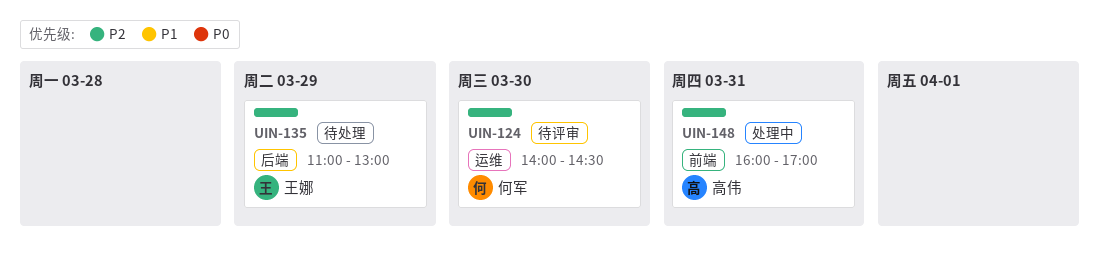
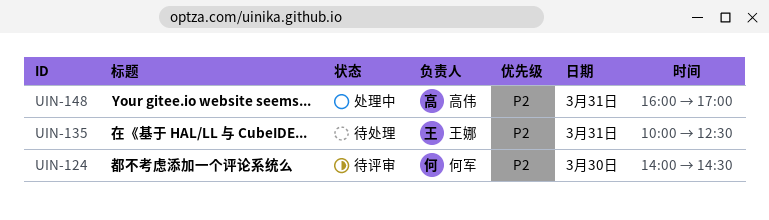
UIN-135, day: Mar 29 -> Mar 31
UIN-135, begins: 11:00 -> 10:00
UIN-135, ends: 13:00 -> 12:30

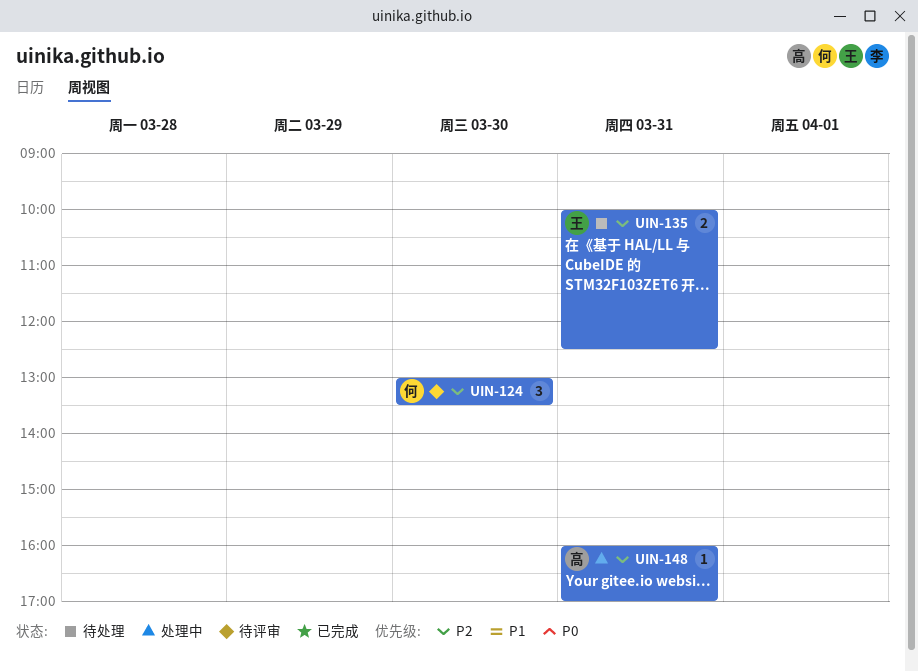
UIN-124, begins: 14:00 -> 13:00
UIN-124, ends: 14:30 -> 13:30

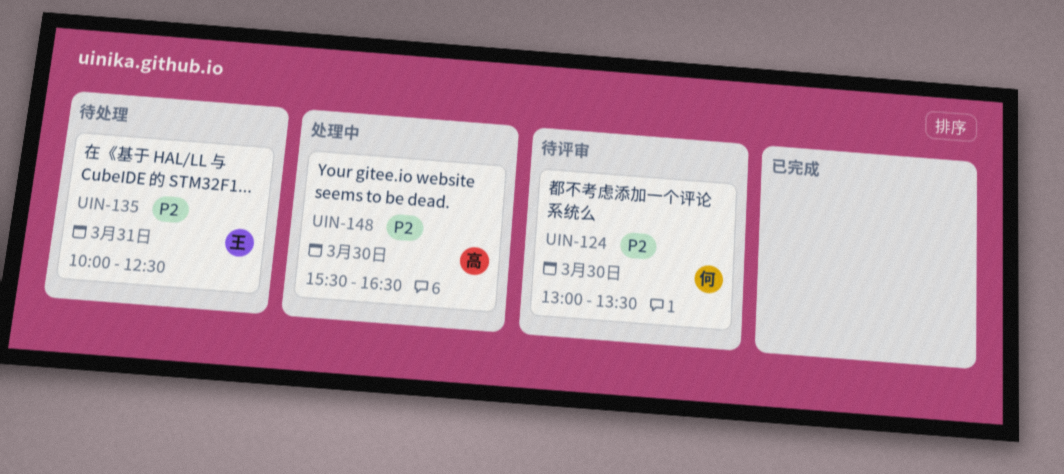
UIN-148, day: Mar 31 -> Mar 30
UIN-148, begins: 16:00 -> 15:30
UIN-148, ends: 17:00 -> 16:30

